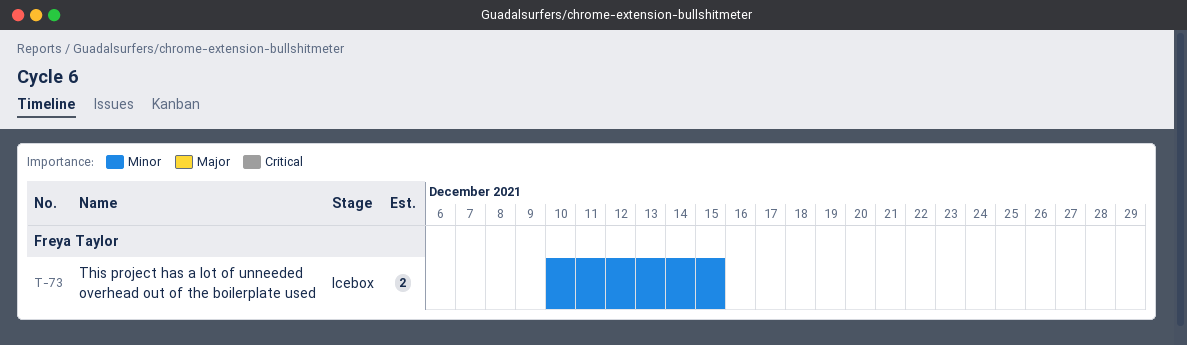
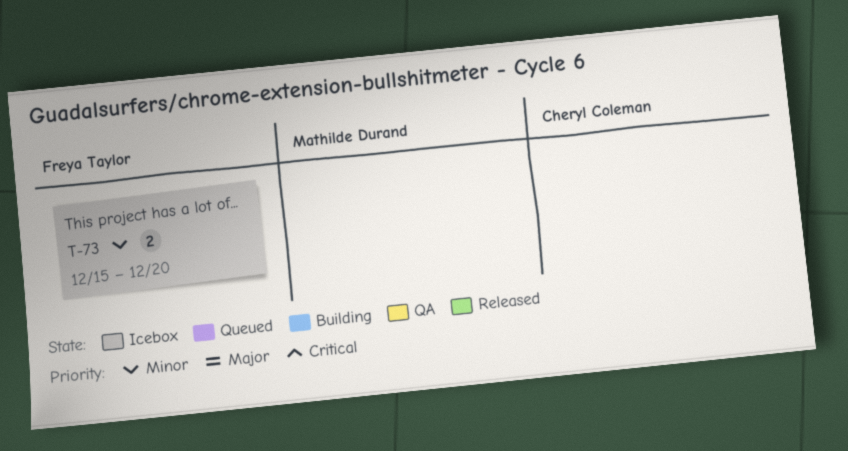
T-73, start: Dec 10 -> Dec 15
T-73, due: Dec 15 -> Dec 20

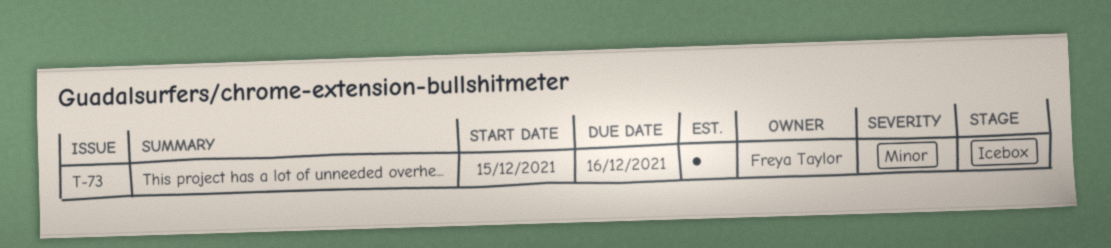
T-73, estimate: 2 -> 1
T-73, due: Dec 20 -> Dec 16

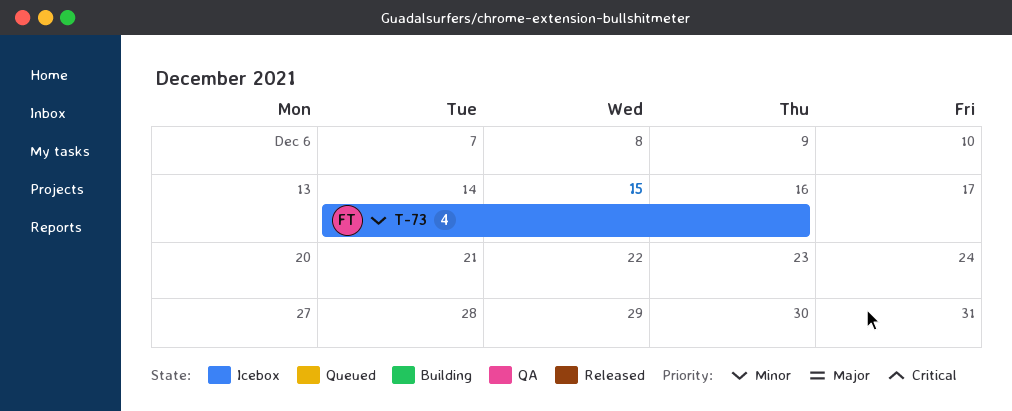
T-73, estimate: 1 -> 4
T-73, start: Dec 15 -> Dec 14

